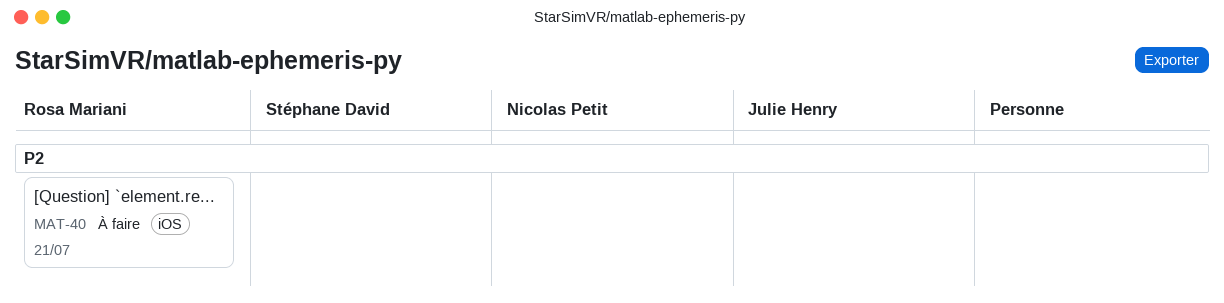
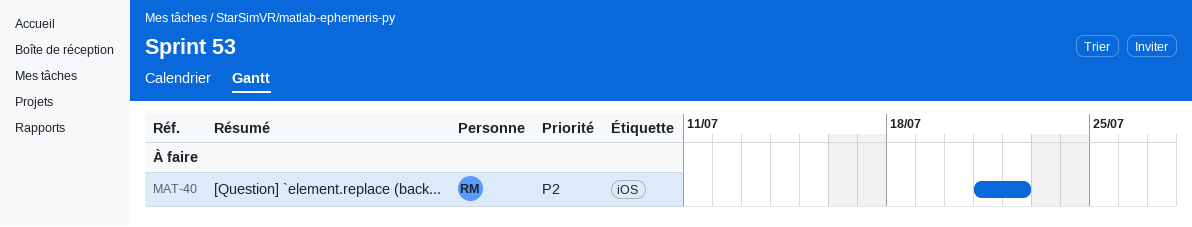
MAT-40, due: Jul 21 -> Jul 22

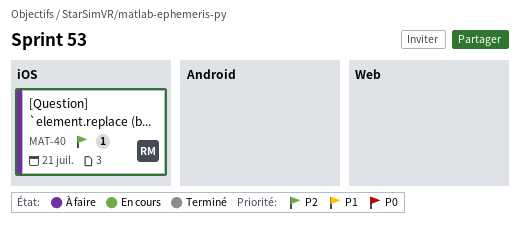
MAT-40, due: Jul 22 -> Jul 21

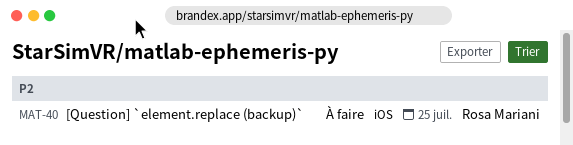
MAT-40, due: Jul 21 -> Jul 25

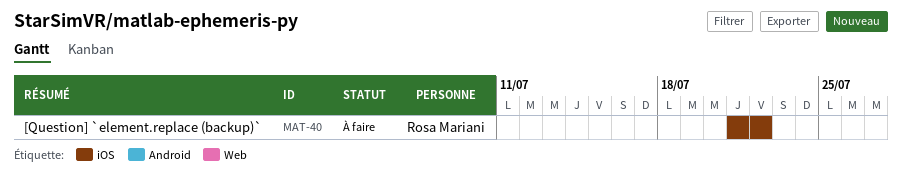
MAT-40, due: Jul 25 -> Jul 22

